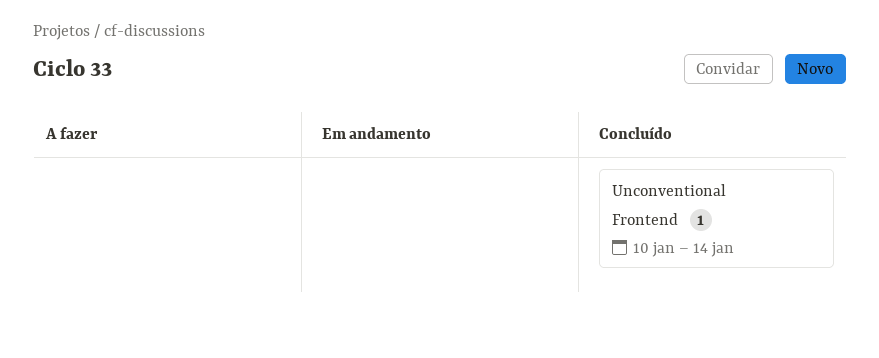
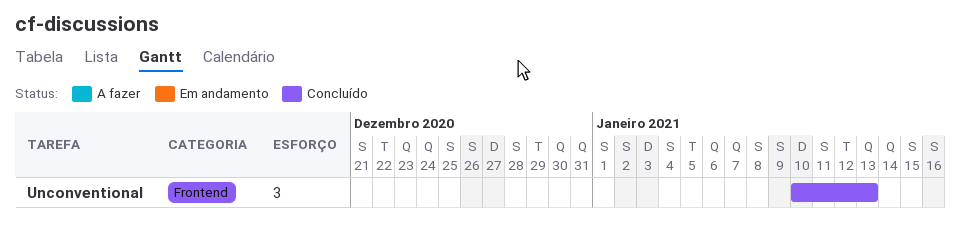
Unconventional, estimate: 1 -> 3
Unconventional, due: Jan 14 -> Jan 13

